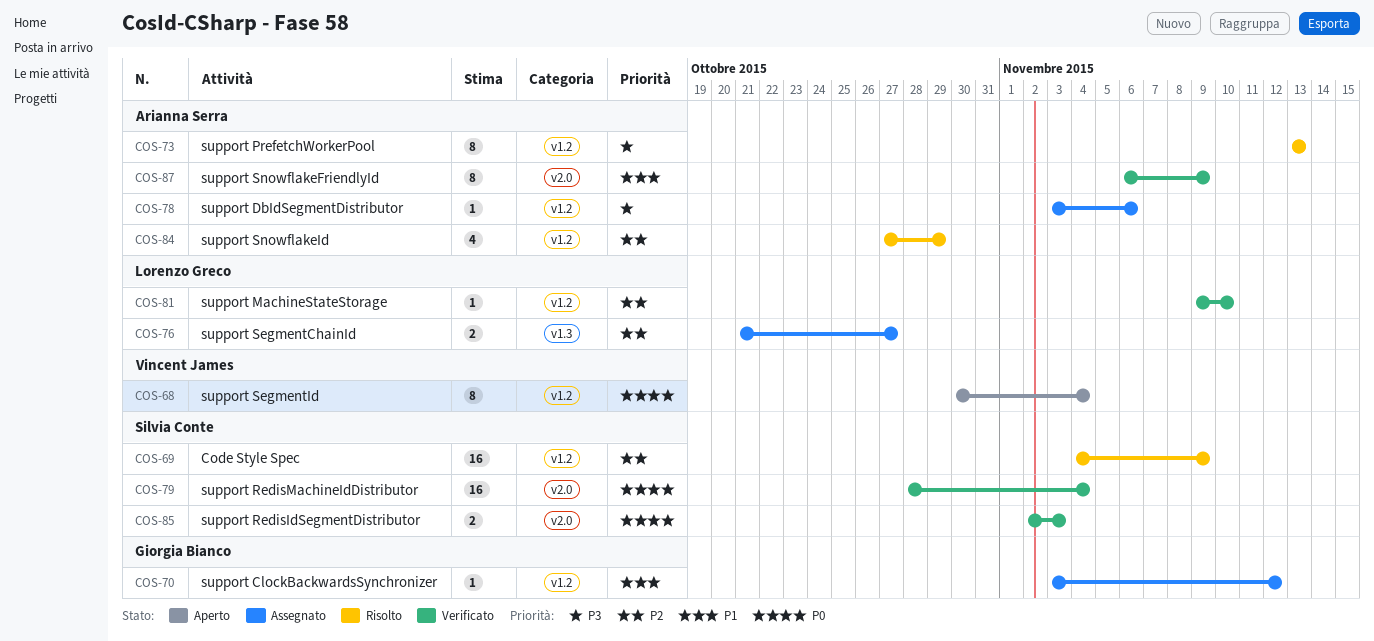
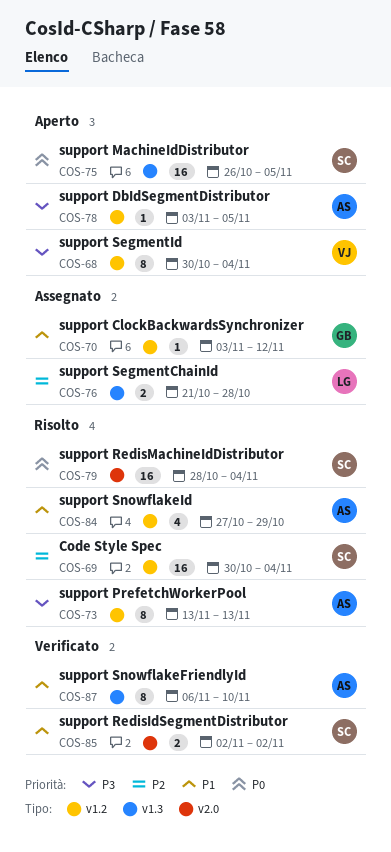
COS-68, priority: P0 -> P3
COS-69, start: Nov 4 -> Oct 30
COS-69, due: Nov 9 -> Nov 4
COS-75: none -> present
COS-76, due: Oct 27 -> Oct 28
COS-78, status: Assegnato -> Aperto
COS-78, due: Nov 6 -> Nov 5
COS-79, status: Verificato -> Risolto
COS-81: present -> none
COS-84, priority: P2 -> P1
COS-85, priority: P0 -> P1
COS-85, due: Nov 3 -> Nov 2
COS-87, label: v2.0 -> v1.3
COS-87, due: Nov 9 -> Nov 10

